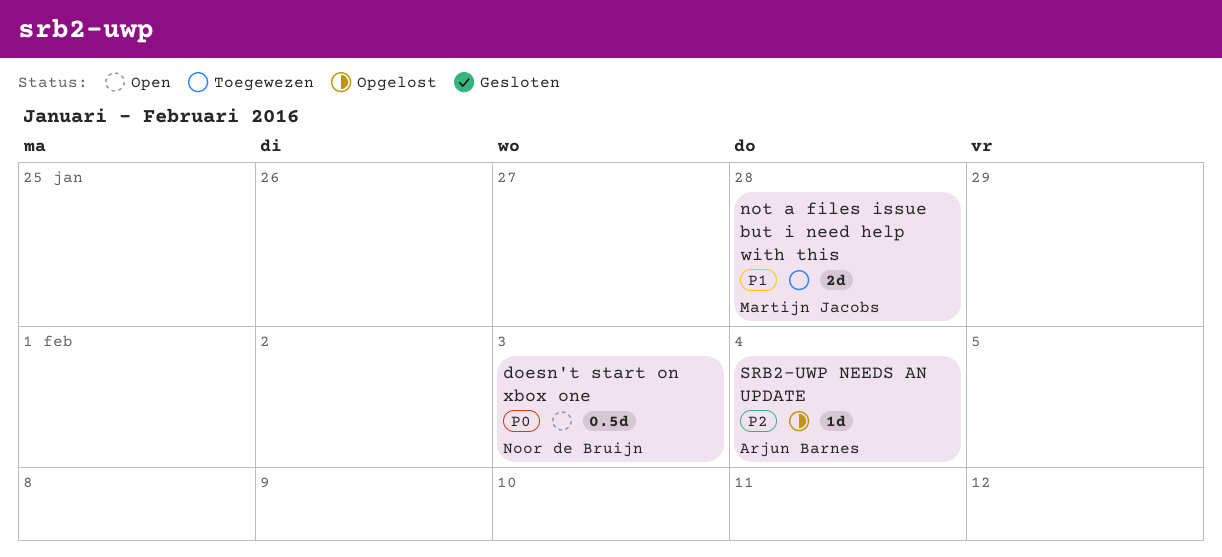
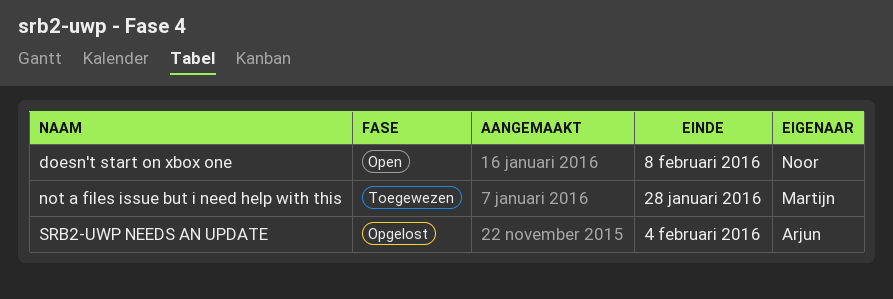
doesn't start on xbox one, due: Feb 3 -> Feb 8

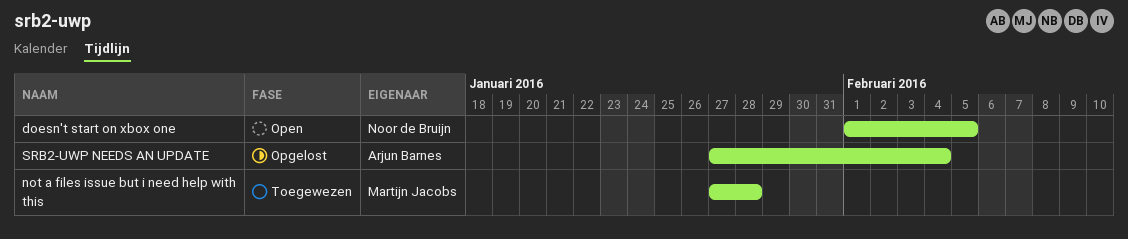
doesn't start on xbox one, due: Feb 8 -> Feb 5

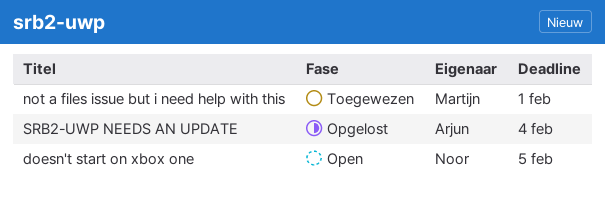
not a files issue but i need help with this, due: Jan 28 -> Feb 1

